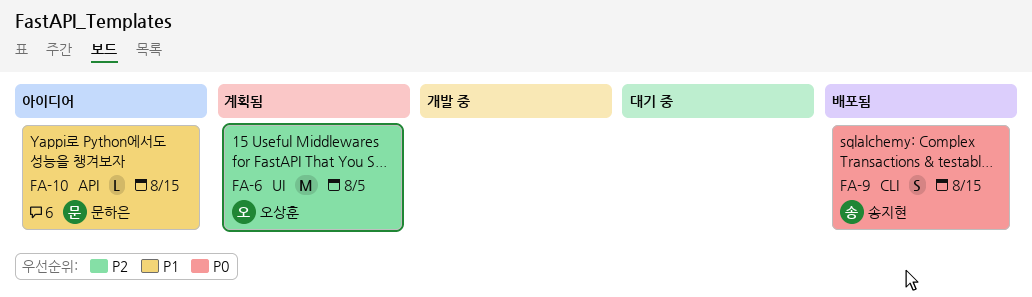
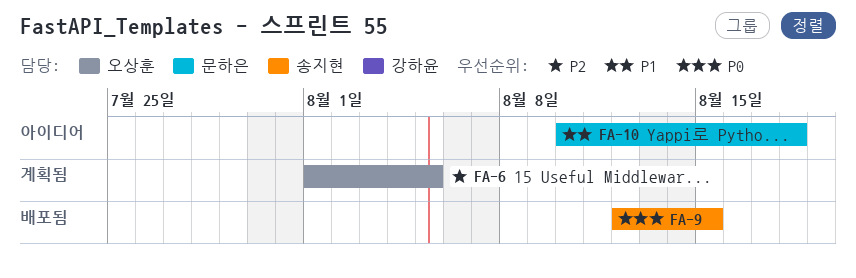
FA-10, due: Aug 15 -> Aug 18

